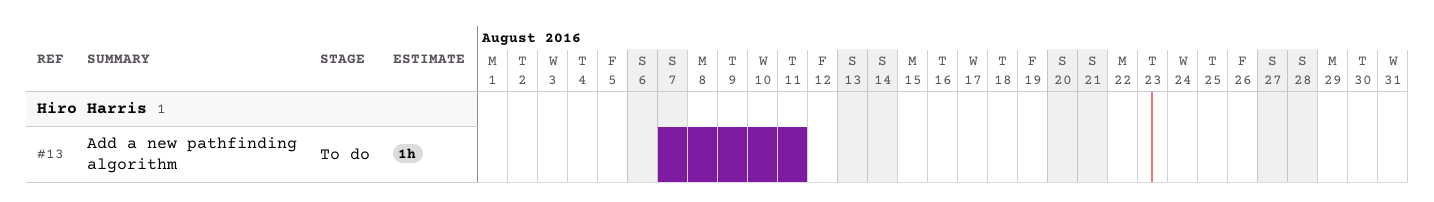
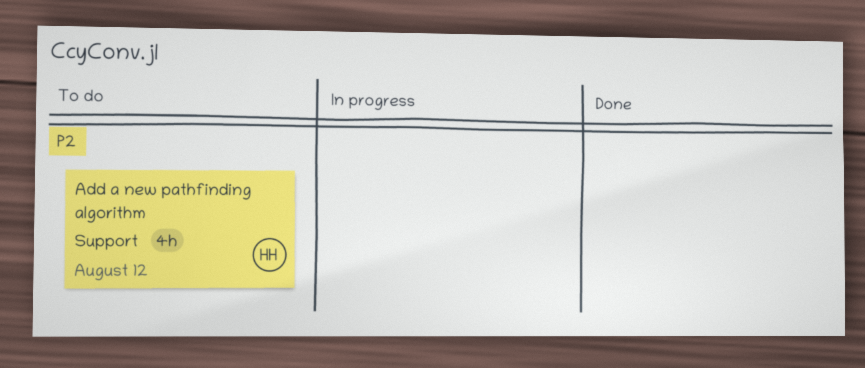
Add a new pathfinding algorithm, estimate: 1h -> 4h
Add a new pathfinding algorithm, due: Aug 11 -> Aug 12

